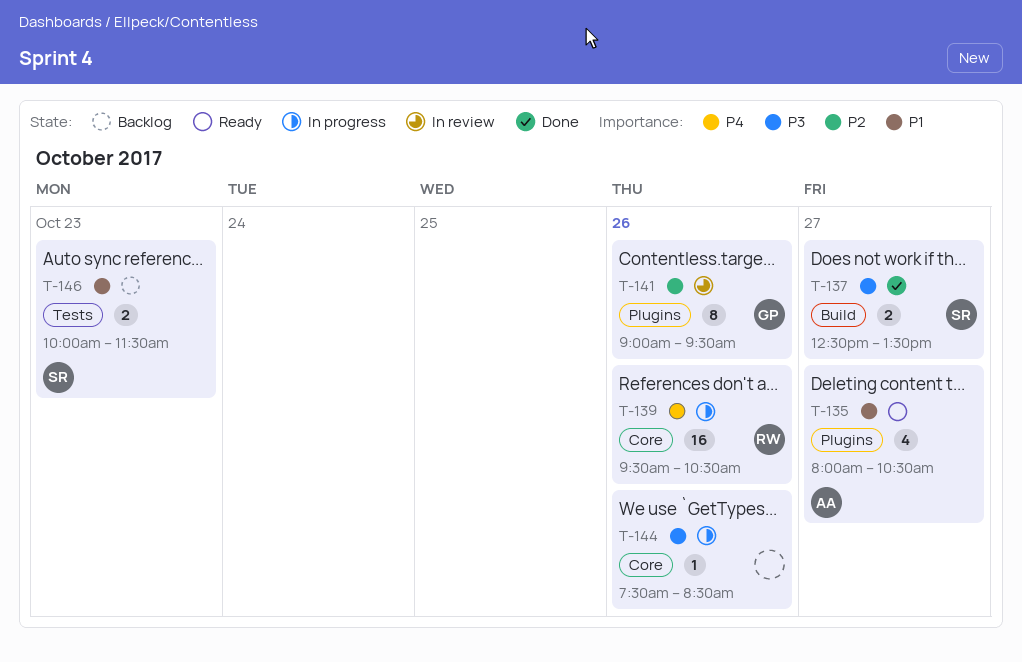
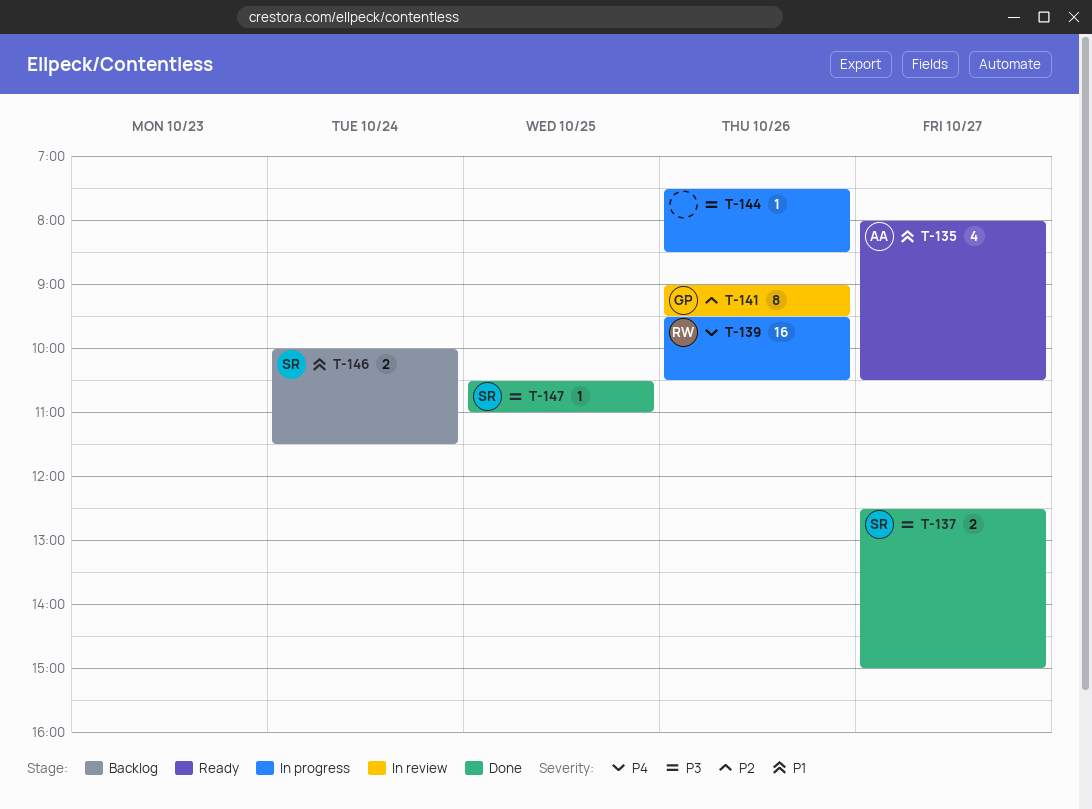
T-137, ends: 13:30 -> 15:00
T-146, day: Oct 23 -> Oct 24
T-147: none -> present

